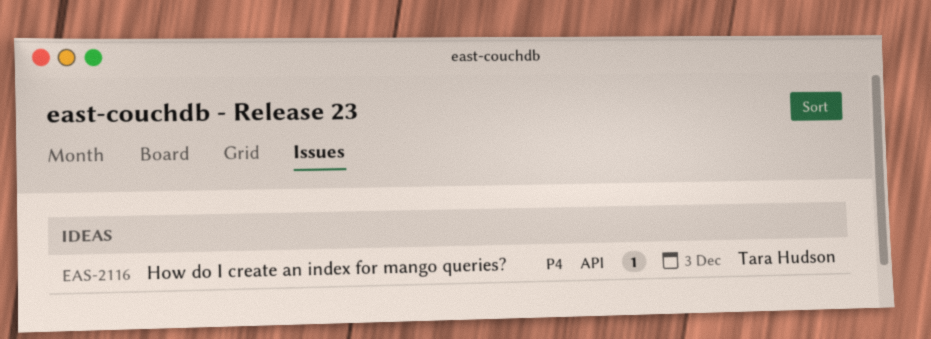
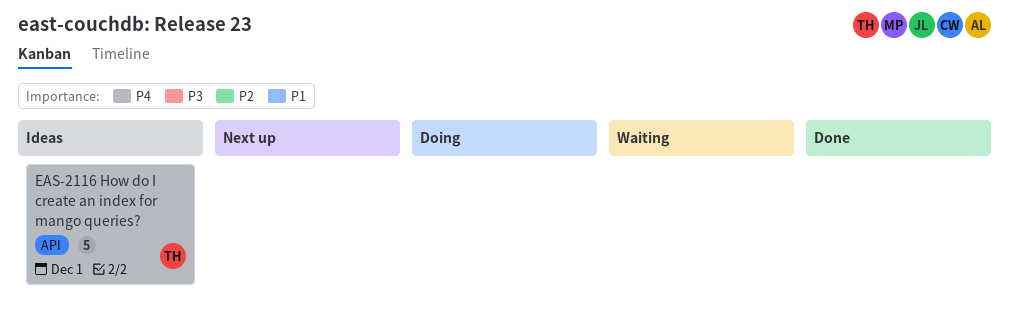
EAS-2116, estimate: 1 -> 5
EAS-2116, due: Dec 3 -> Dec 1

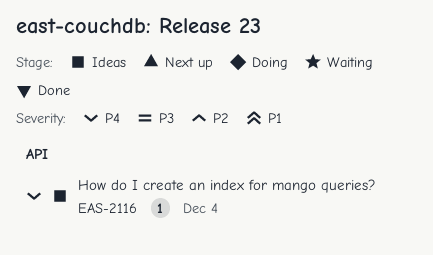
EAS-2116, estimate: 5 -> 1
EAS-2116, due: Dec 1 -> Dec 4

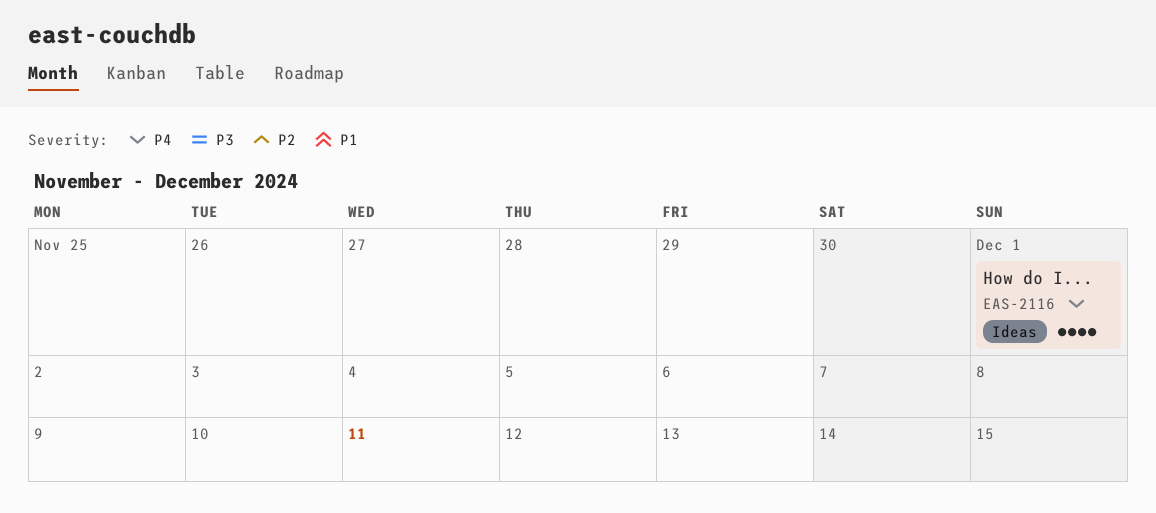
EAS-2116, estimate: 1 -> 4
EAS-2116, due: Dec 4 -> Dec 1

